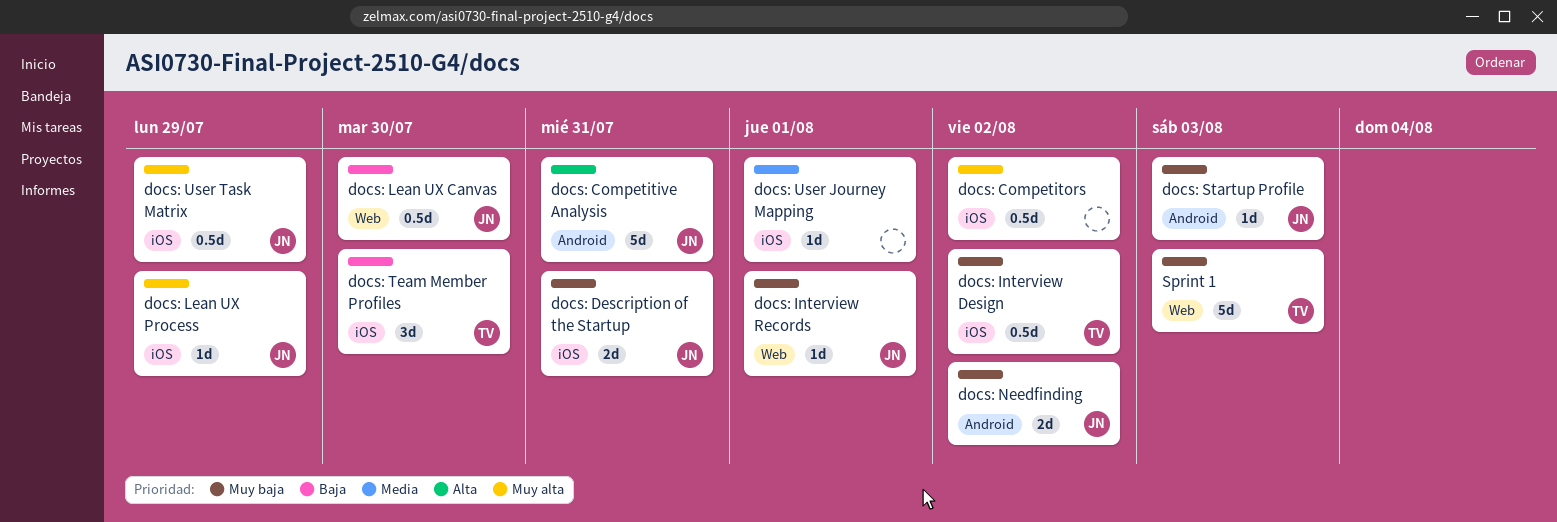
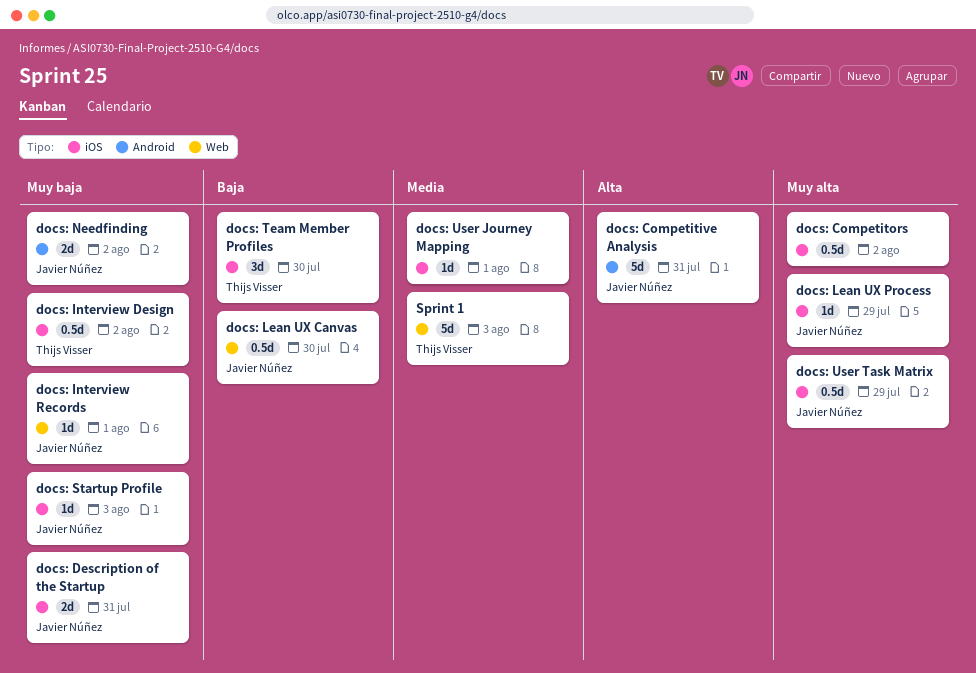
docs: Startup Profile, label: Android -> iOS
Sprint 1, priority: Muy baja -> Media

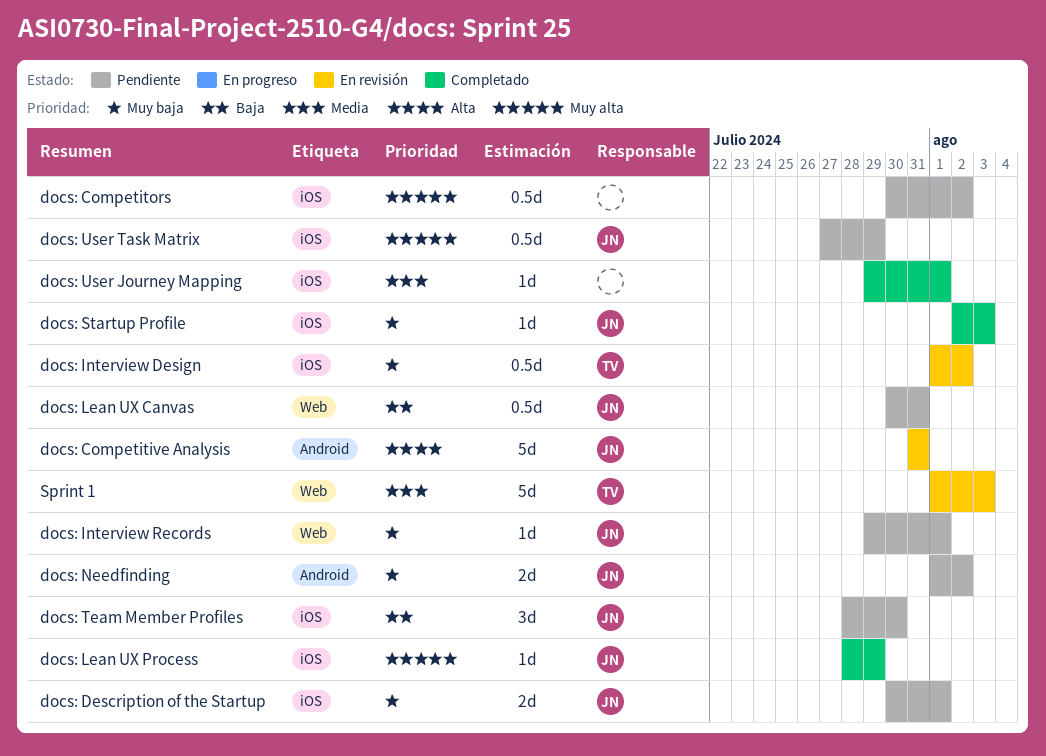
docs: Description of the Startup, due: Jul 31 -> Aug 1
docs: Lean UX Canvas, due: Jul 30 -> Jul 31
docs: Team Member Profiles, owner: Thijs Visser -> Javier Núñez

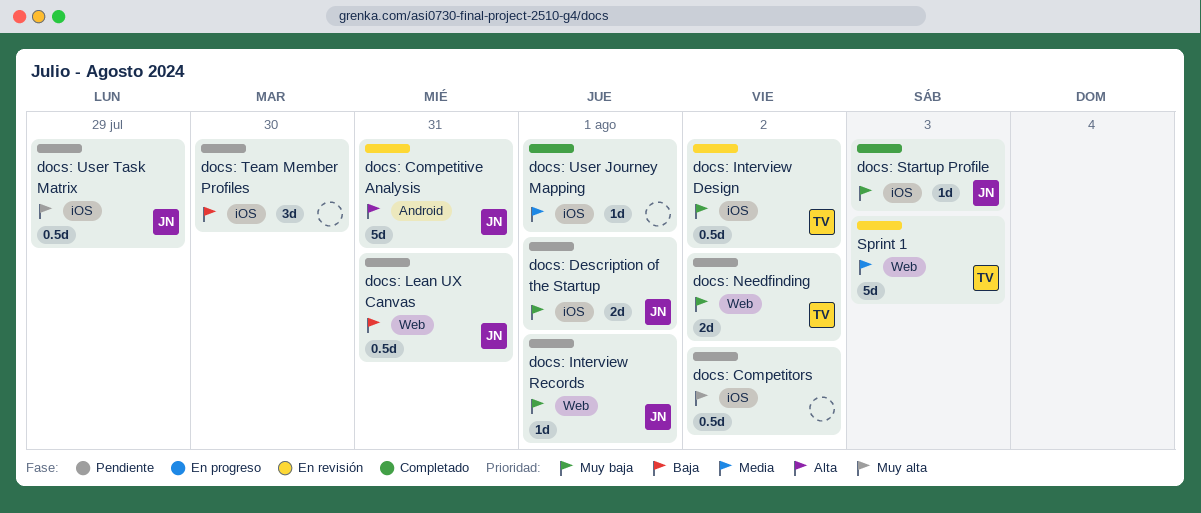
docs: Lean UX Process: present -> none
docs: Needfinding, owner: JN -> TV
docs: Needfinding, label: Android -> Web
docs: Team Member Profiles, owner: JN -> none

